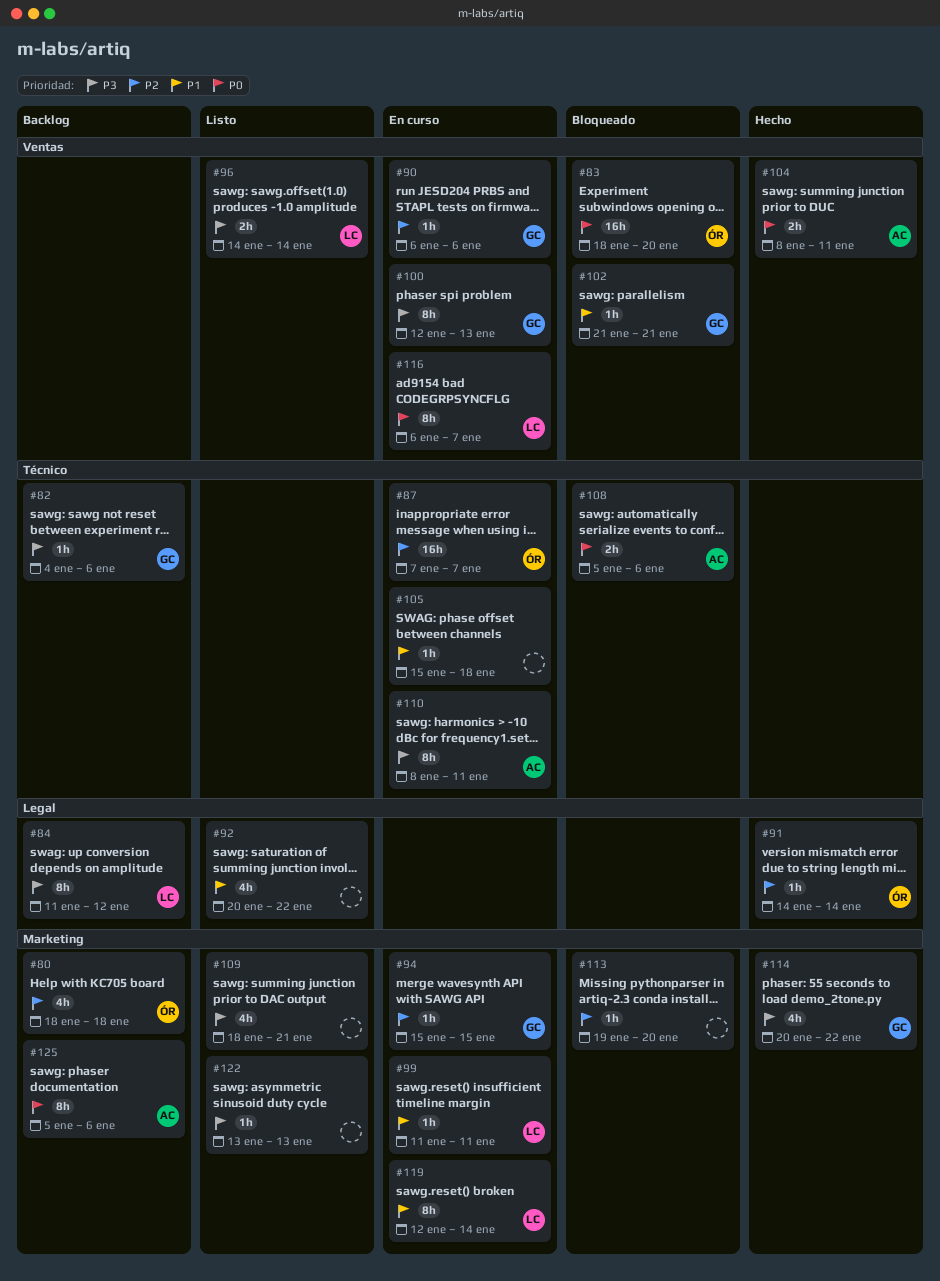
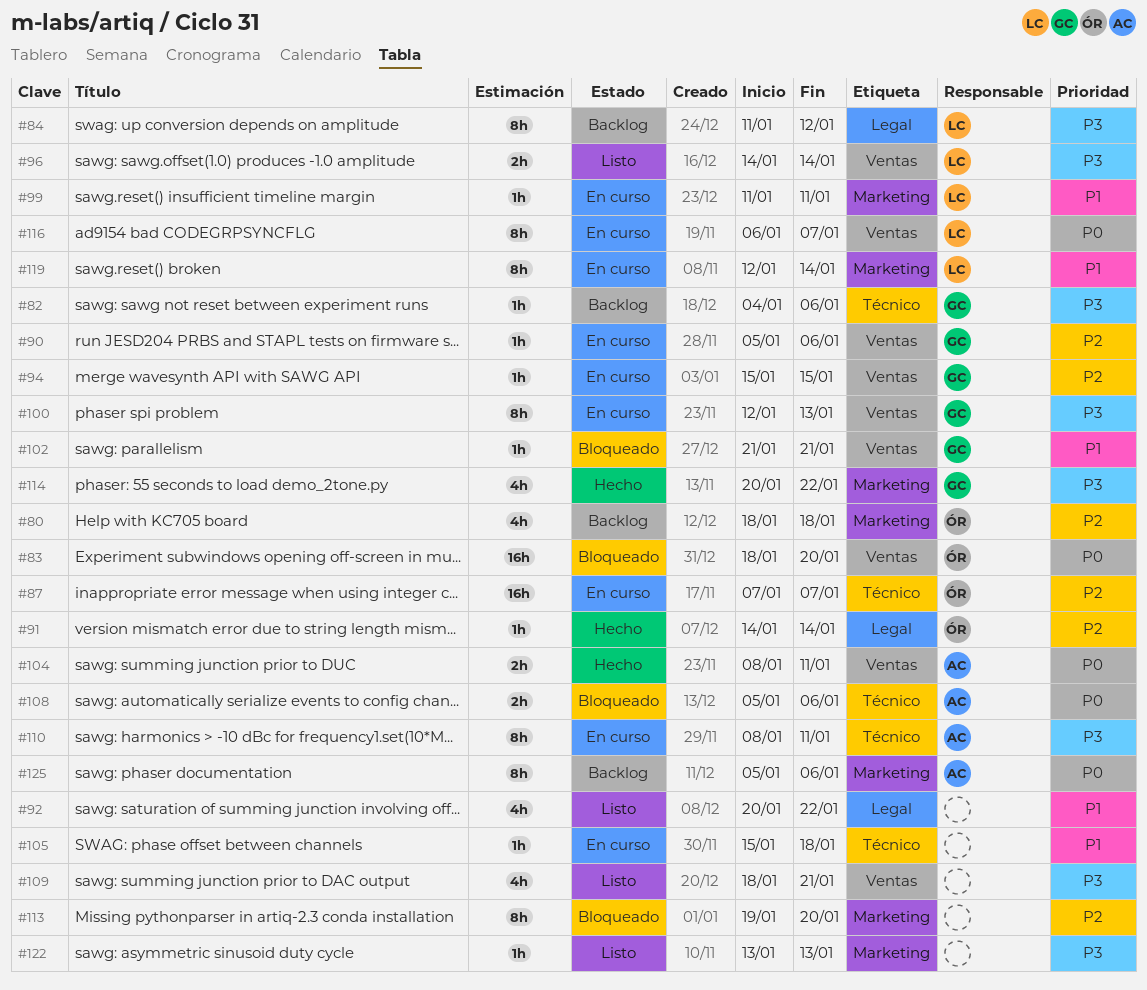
#90, start: Jan 6 -> Jan 5
#94, label: Marketing -> Ventas
#109, label: Marketing -> Ventas
#113, estimate: 1h -> 8h

